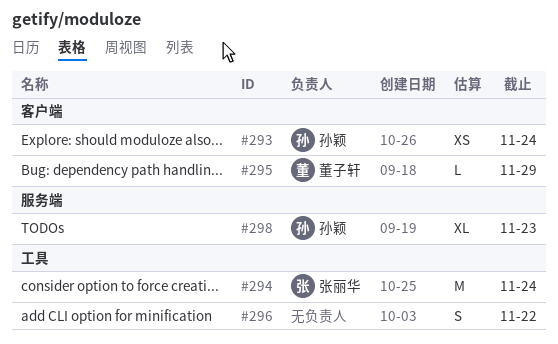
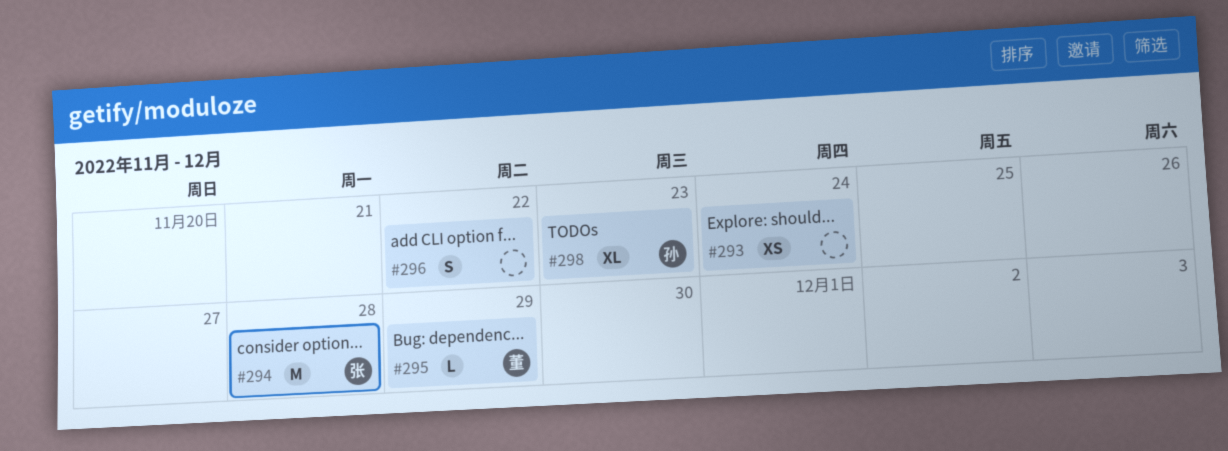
#293, owner: 孙颖 -> none
#294, due: Nov 24 -> Nov 28

